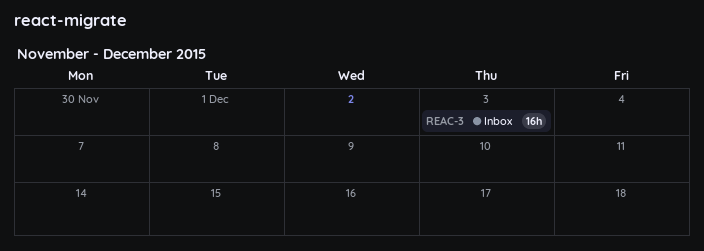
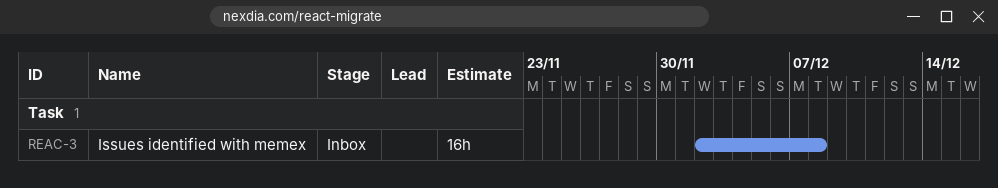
REAC-3, due: Dec 3 -> Dec 8

